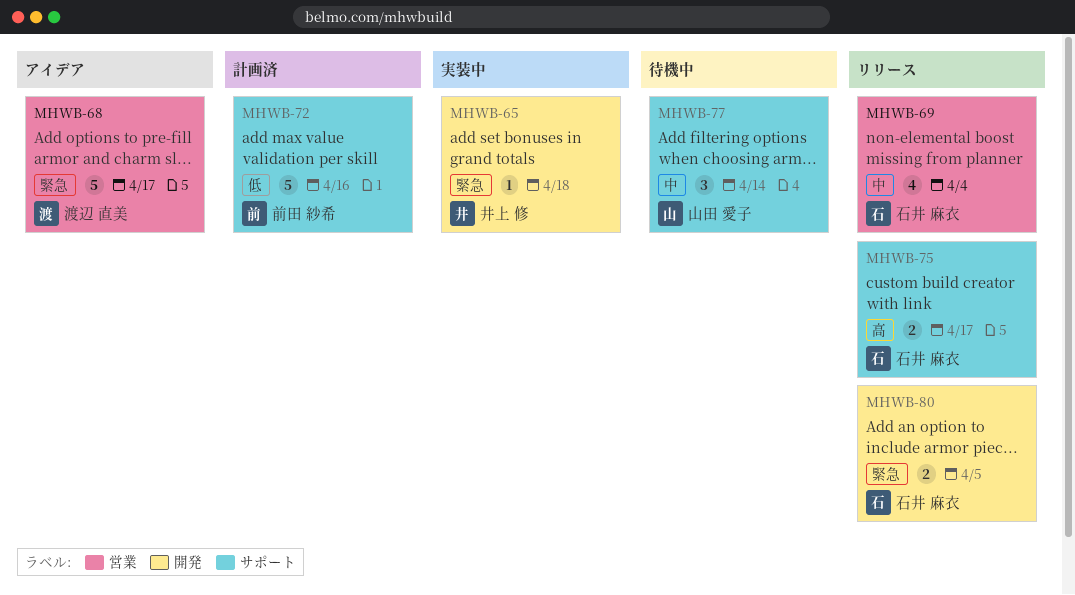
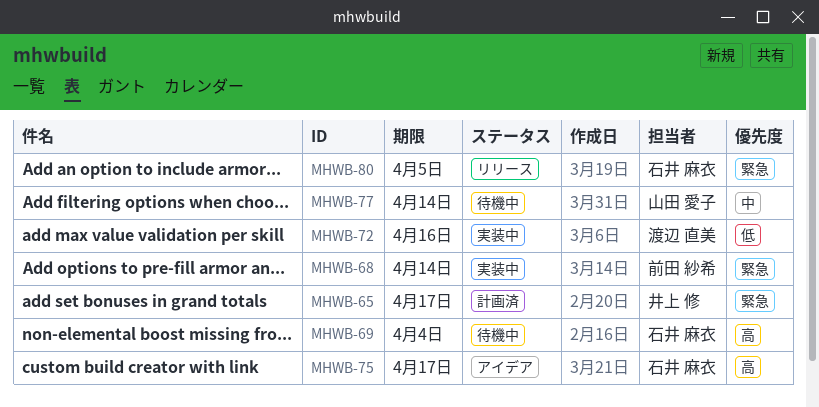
MHWB-65, status: 実装中 -> 計画済
MHWB-65, due: Apr 18 -> Apr 17
MHWB-68, status: アイデア -> 実装中
MHWB-68, owner: 渡辺 直美 -> 前田 紗希
MHWB-68, due: Apr 17 -> Apr 14
MHWB-69, status: リリース -> 待機中
MHWB-69, priority: 中 -> 高
MHWB-72, status: 計画済 -> 実装中
MHWB-72, owner: 前田 紗希 -> 渡辺 直美
MHWB-75, status: リリース -> アイデア

